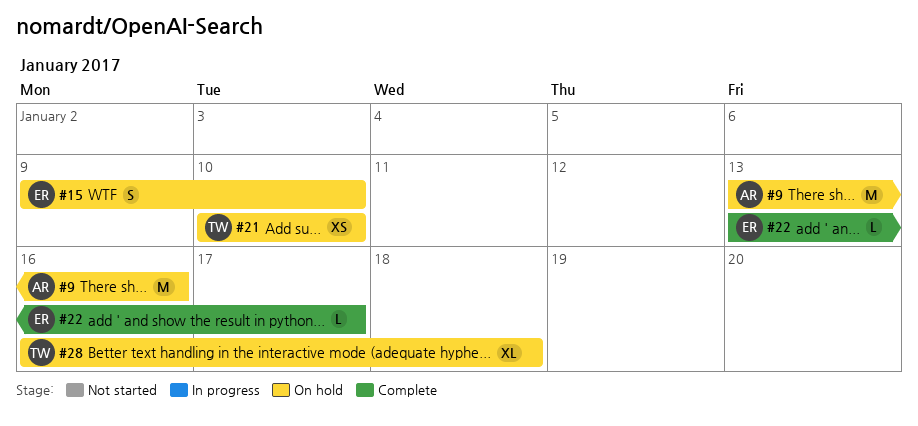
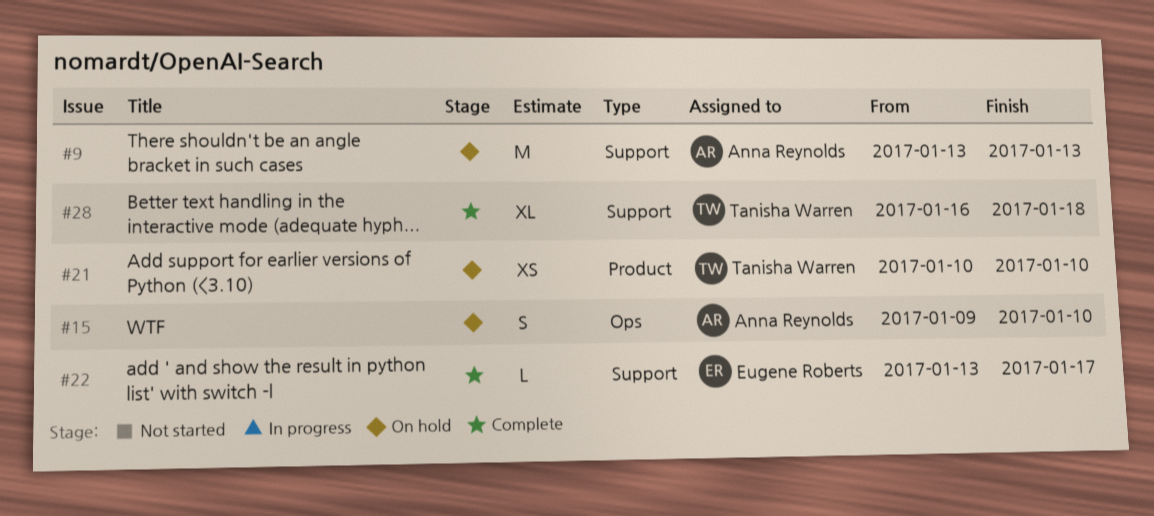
#9, due: Jan 16 -> Jan 13
#15, owner: Eugene Roberts -> Anna Reynolds
#28, status: On hold -> Complete

